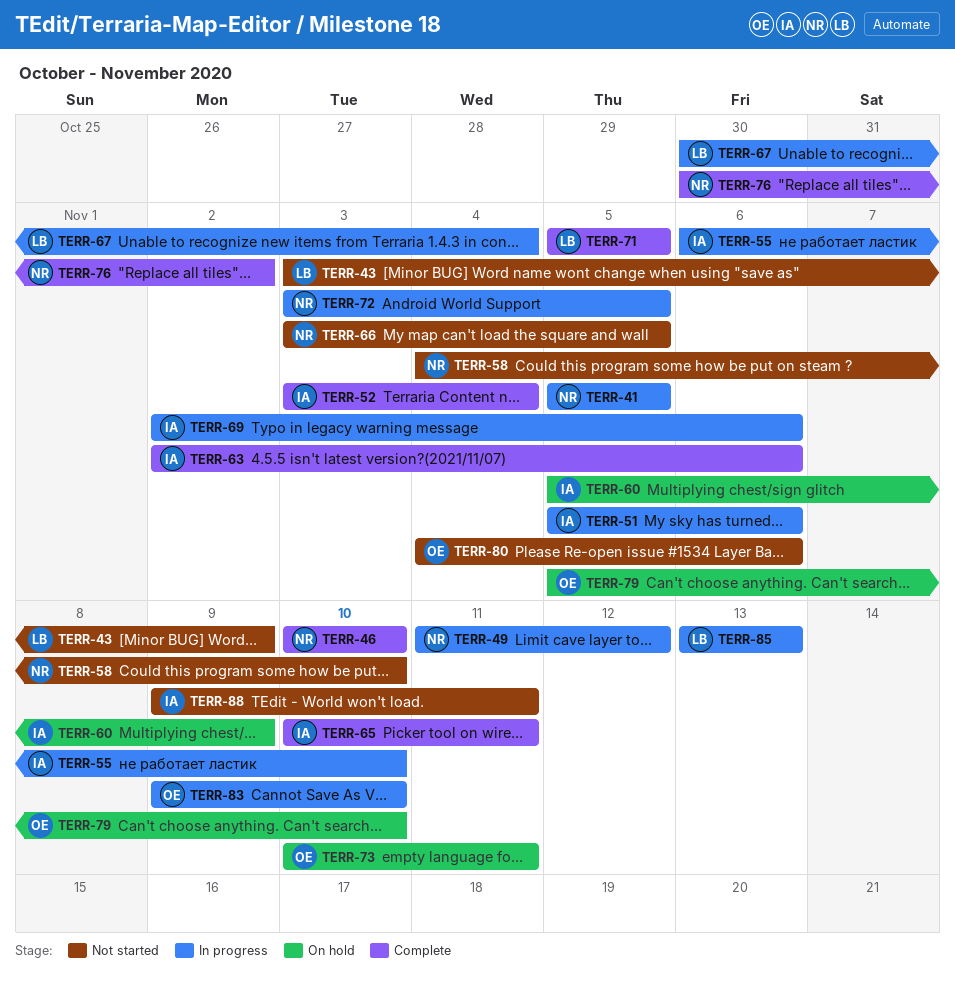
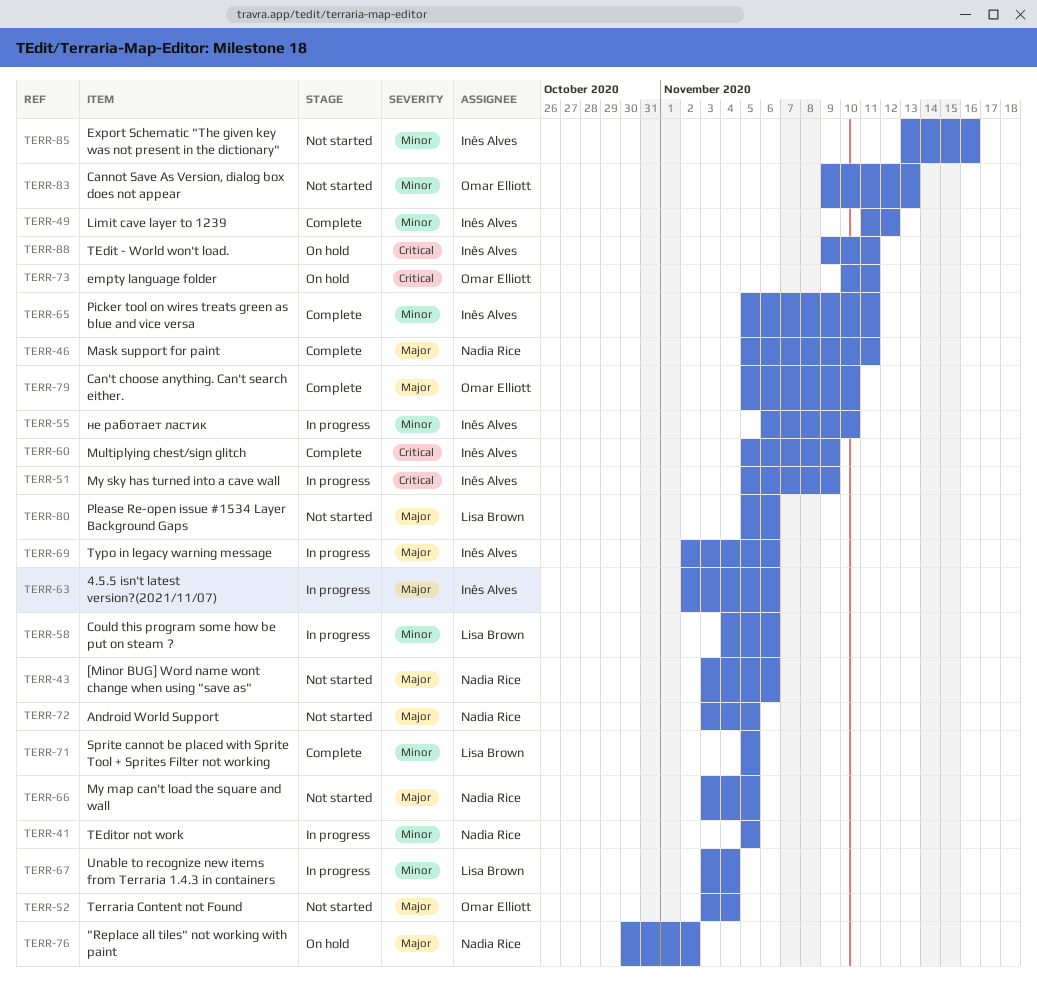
TERR-43, owner: Lisa Brown -> Nadia Rice
TERR-43, due: Nov 9 -> Nov 6
TERR-46, start: Nov 10 -> Nov 5
TERR-46, due: Nov 10 -> Nov 11
TERR-49, status: In progress -> Complete
TERR-49, owner: Nadia Rice -> Inês Alves
TERR-51, due: Nov 6 -> Nov 9
TERR-52, status: Complete -> Not started
TERR-52, owner: Inês Alves -> Omar Elliott
TERR-58, status: Not started -> In progress
TERR-58, owner: Nadia Rice -> Lisa Brown
TERR-58, due: Nov 10 -> Nov 6
TERR-60, status: On hold -> Complete
TERR-63, status: Complete -> In progress
TERR-65, start: Nov 10 -> Nov 5
TERR-67, start: Oct 30 -> Nov 3
TERR-72, status: In progress -> Not started
TERR-76, status: Complete -> On hold
TERR-79, status: On hold -> Complete
TERR-80, owner: Omar Elliott -> Lisa Brown
TERR-80, start: Nov 4 -> Nov 5
TERR-83, status: In progress -> Not started
TERR-83, due: Nov 10 -> Nov 13
TERR-85, status: In progress -> Not started
TERR-85, owner: Lisa Brown -> Inês Alves
TERR-85, due: Nov 13 -> Nov 16
TERR-88, status: Not started -> On hold

